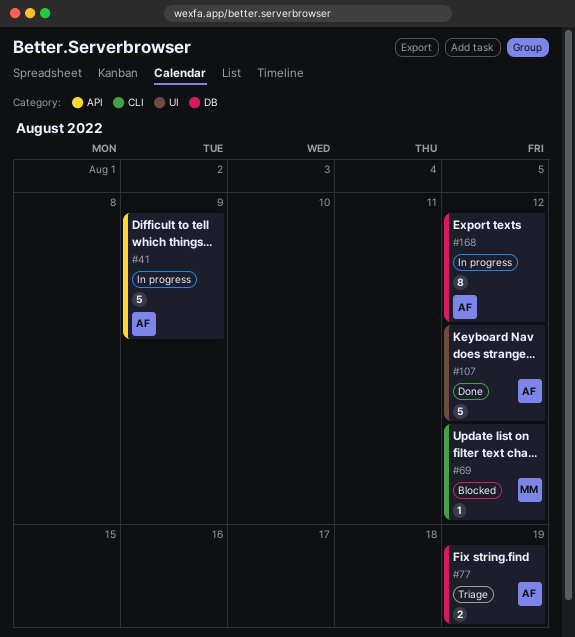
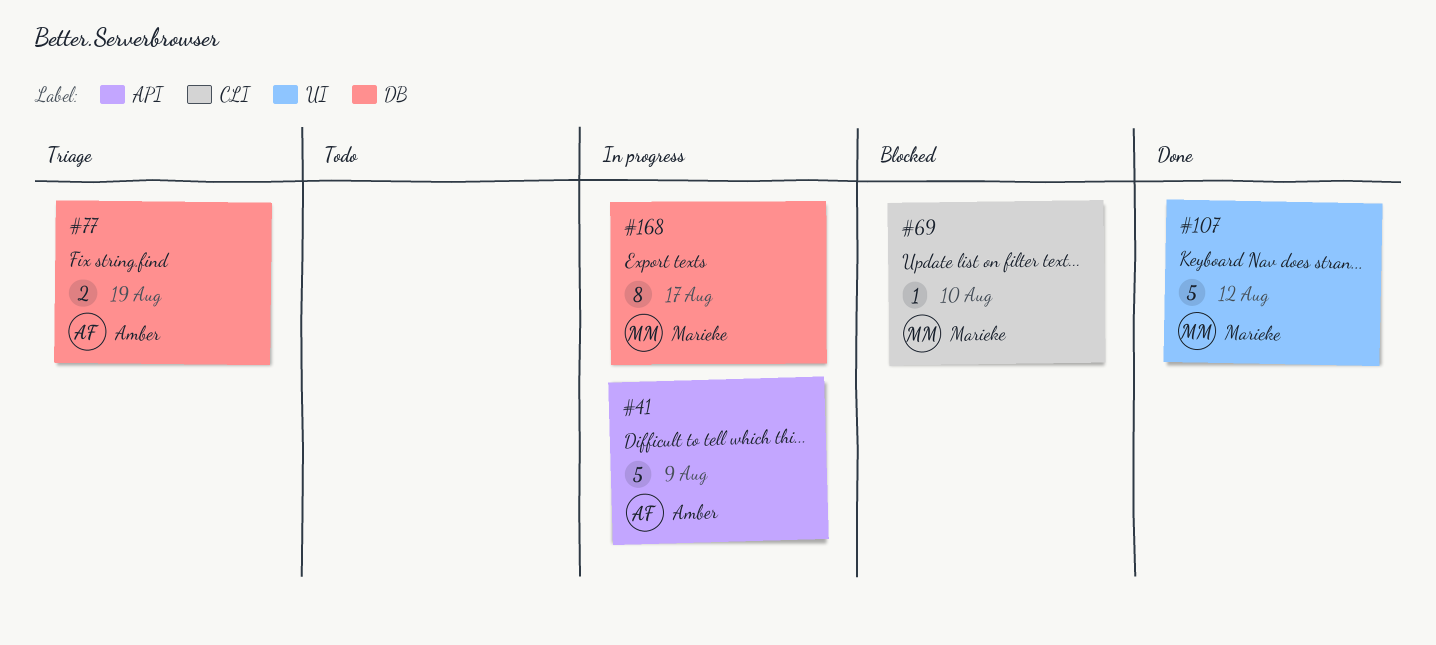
#69, due: Aug 12 -> Aug 10
#107, owner: Amber -> Marieke
#168, owner: Amber -> Marieke
#168, due: Aug 12 -> Aug 17

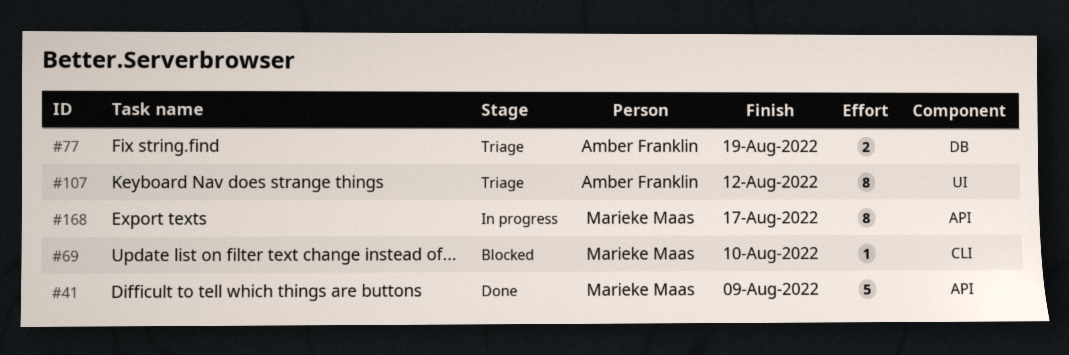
#41, status: In progress -> Done
#41, owner: Amber Franklin -> Marieke Maas
#107, status: Done -> Triage
#107, owner: Marieke Maas -> Amber Franklin
#107, estimate: 5 -> 8
#168, label: DB -> API

